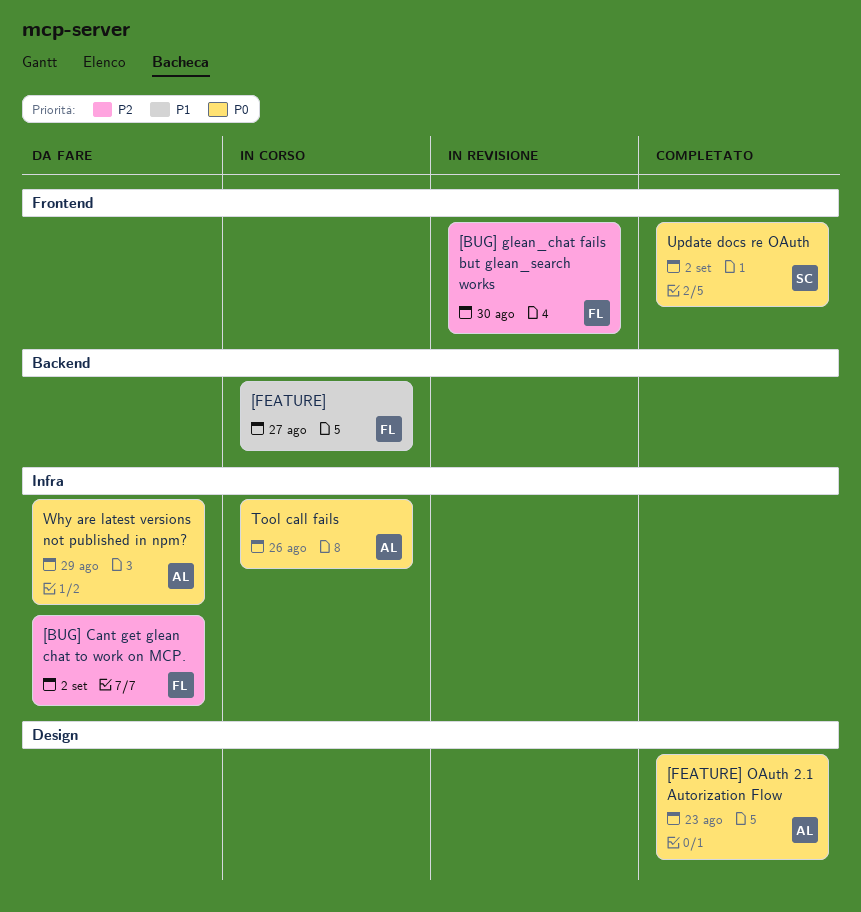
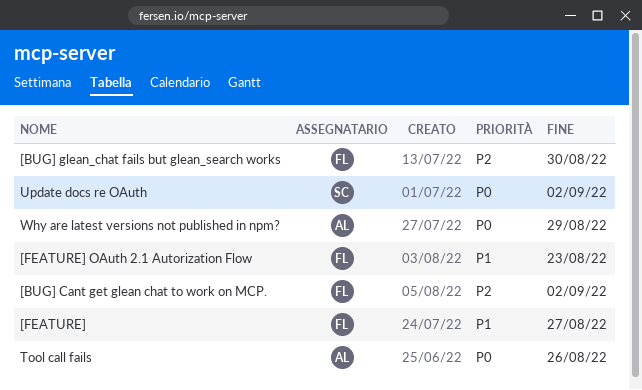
[FEATURE] OAuth 2.1 Autorization Flow, owner: AL -> FL
[FEATURE] OAuth 2.1 Autorization Flow, priority: P0 -> P1

